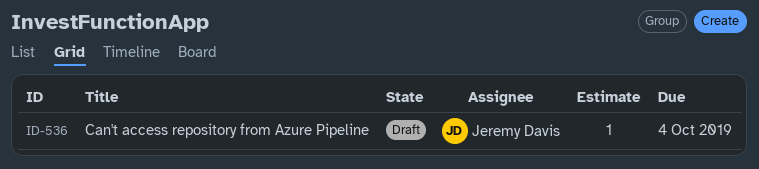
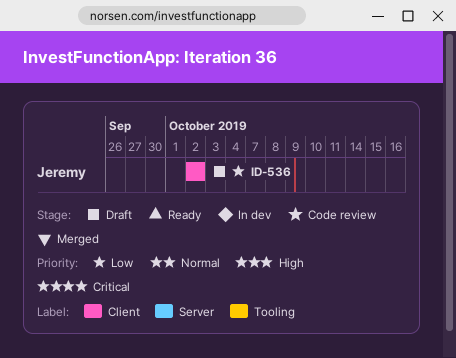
ID-536, due: Oct 4 -> Oct 2

